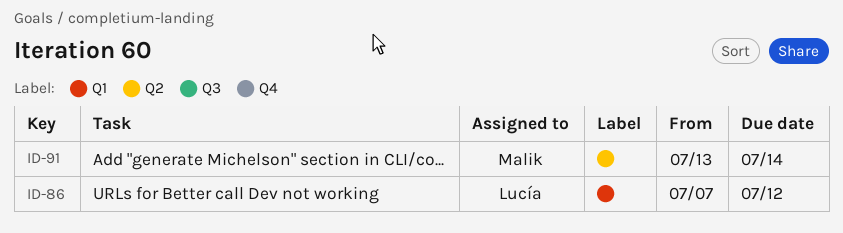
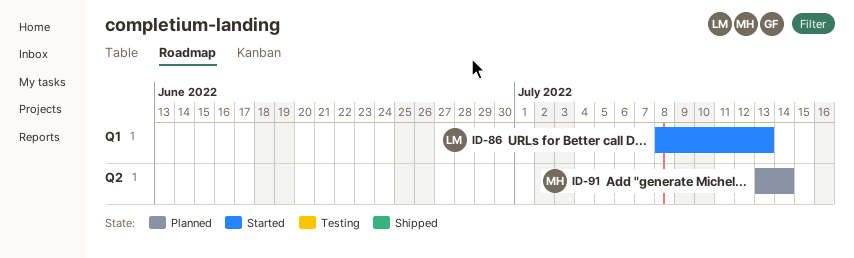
ID-86, start: Jul 7 -> Jul 8
ID-86, due: Jul 12 -> Jul 13

